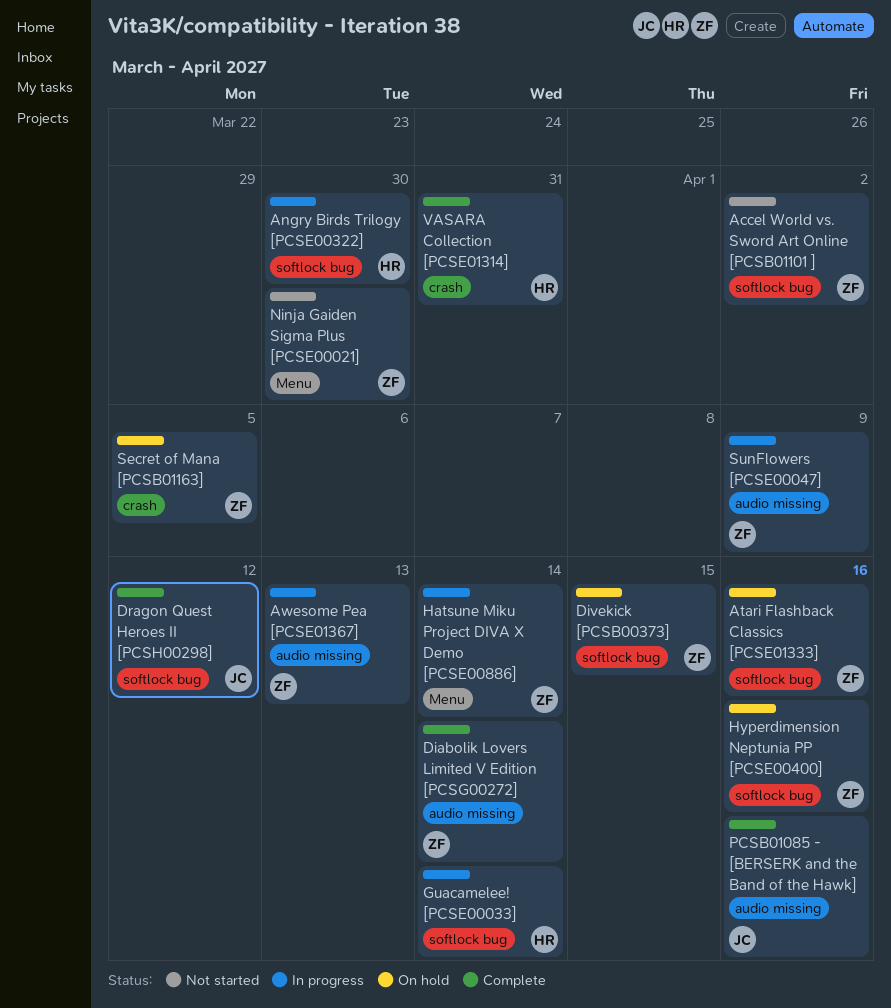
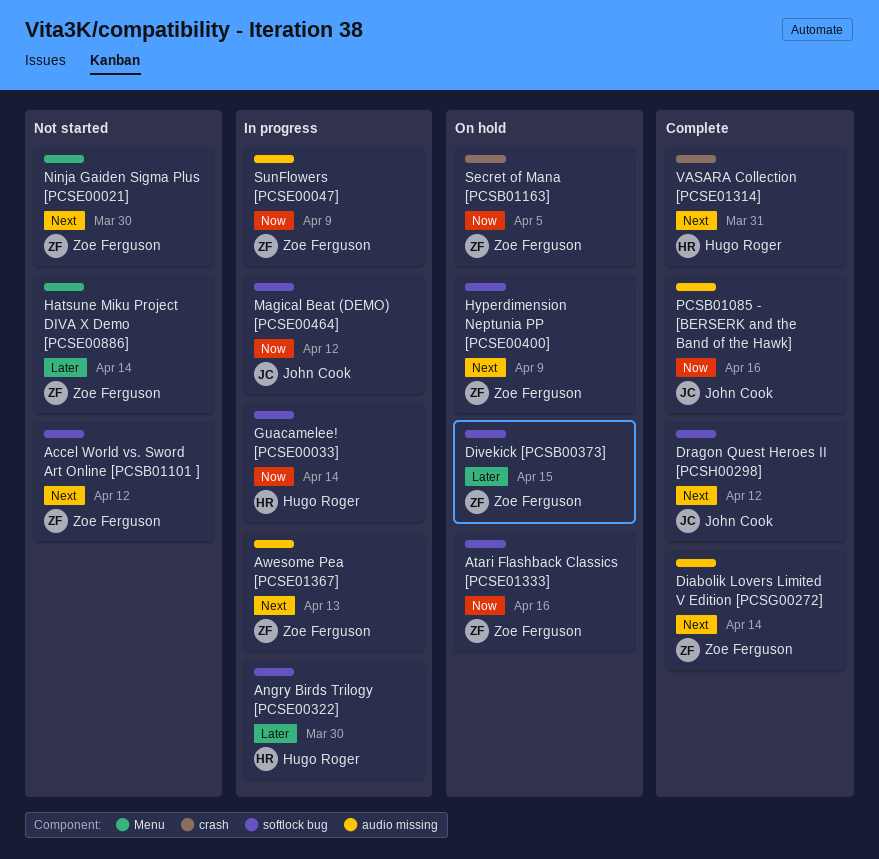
Accel World vs. Sword Art Online [PCSB01101 ], due: Apr 2 -> Apr 12
Hatsune Miku Project DIVA X Demo [PCSE00886], status: In progress -> Not started
Hyperdimension Neptunia PP [PCSE00400], due: Apr 16 -> Apr 9
Magical Beat (DEMO) [PCSE00464]: none -> present

